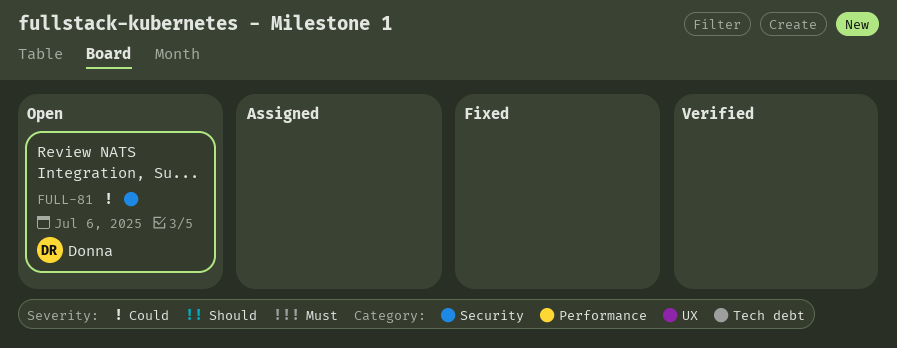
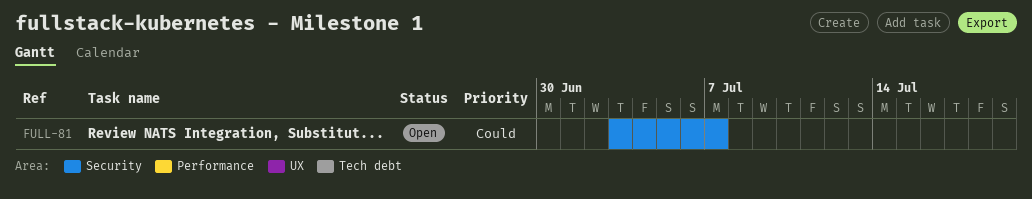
FULL-81, due: Jul 6 -> Jul 7

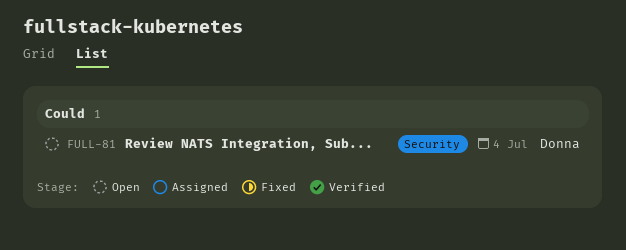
FULL-81, due: Jul 7 -> Jul 4

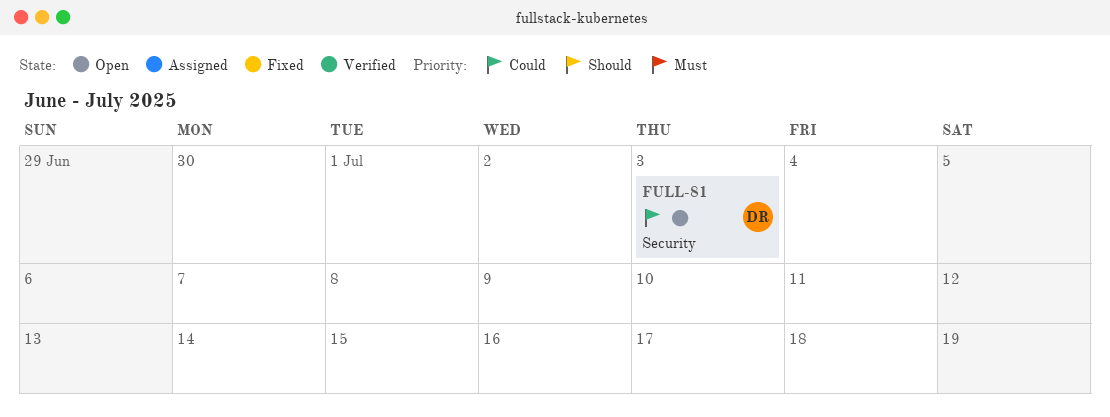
FULL-81, due: Jul 4 -> Jul 3

